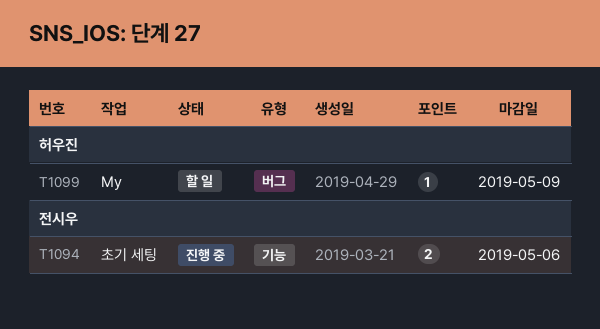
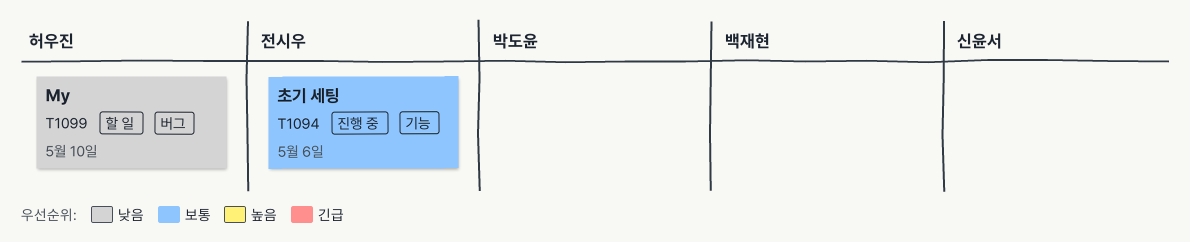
T1099, due: May 9 -> May 10

